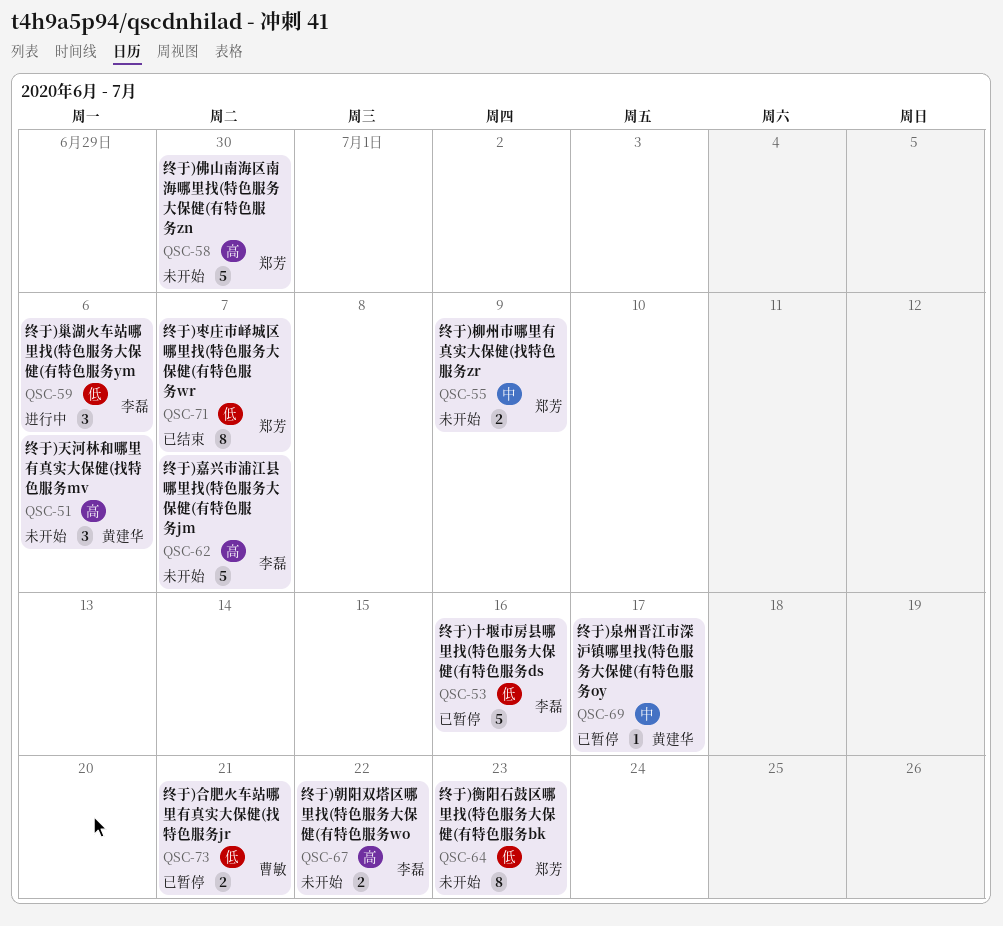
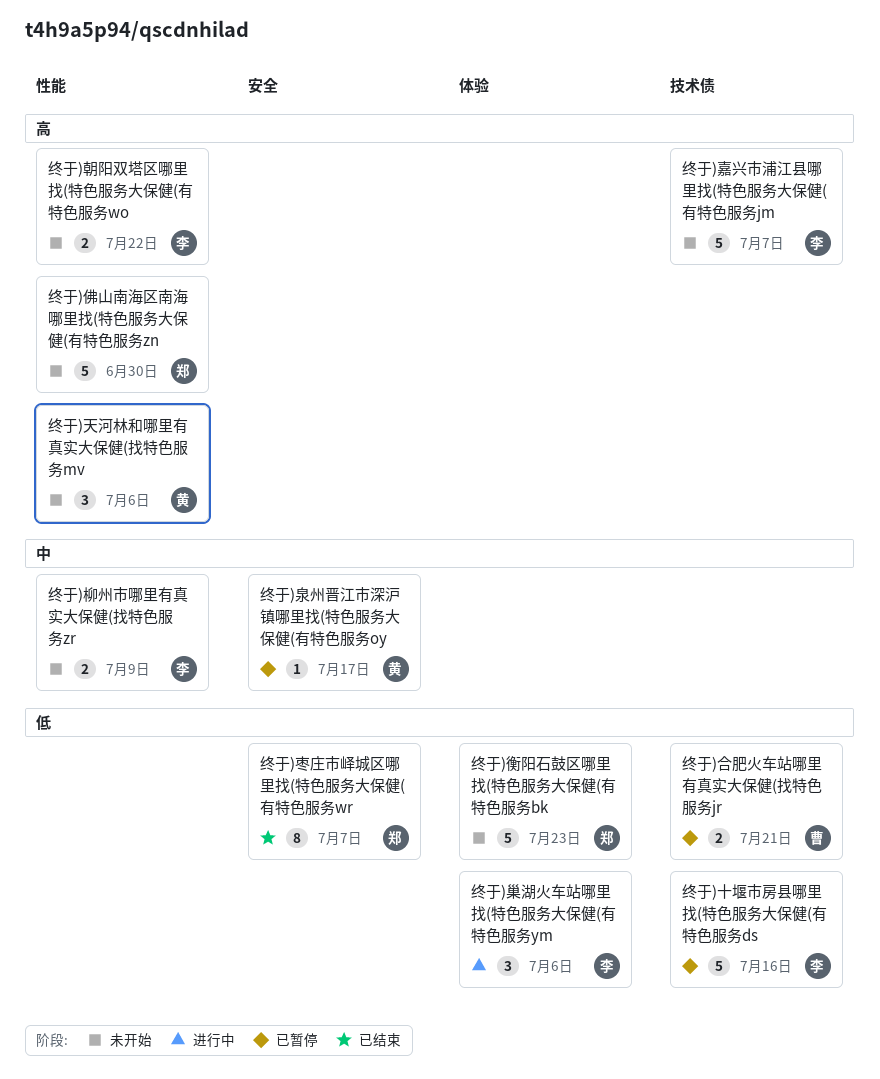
终于)柳州市哪里有真实大保健(找特色服务zr, owner: 郑芳 -> 李磊
终于)衡阳石鼓区哪里找(特色服务大保健(有特色服务bk, estimate: 8 -> 5

